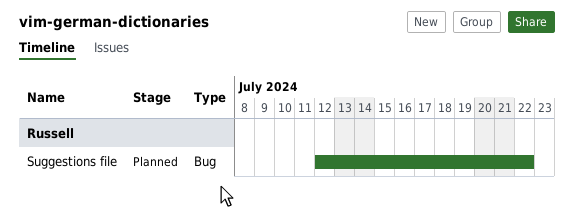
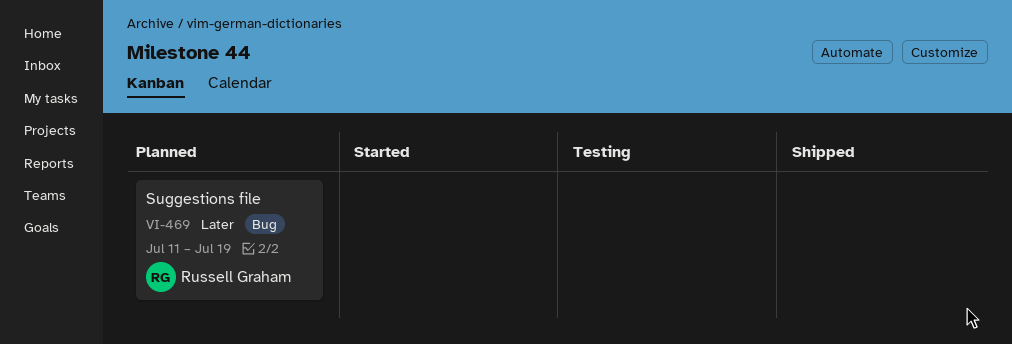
Suggestions file, start: Jul 12 -> Jul 11
Suggestions file, due: Jul 22 -> Jul 19

